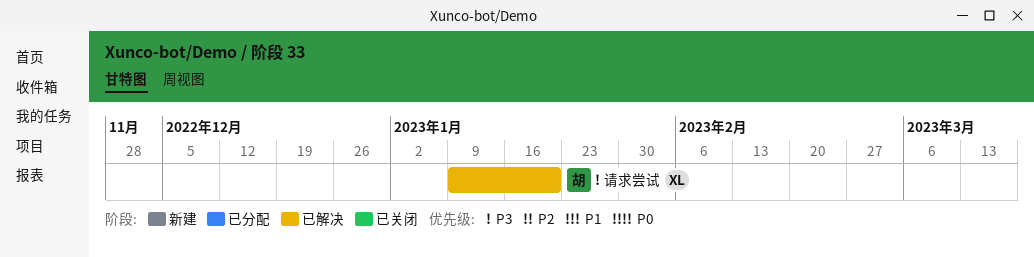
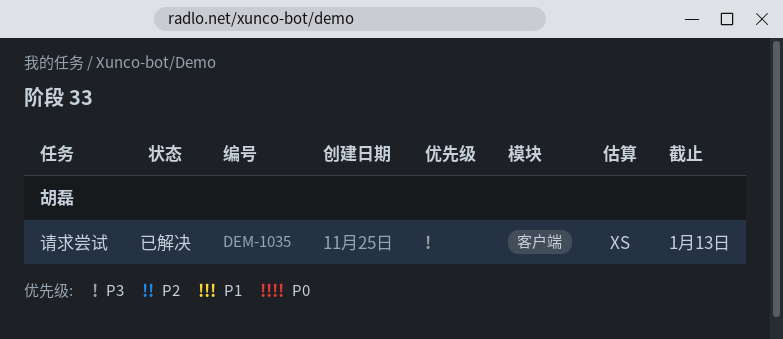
请求尝试, estimate: XL -> XS
请求尝试, due: Jan 20 -> Jan 13

